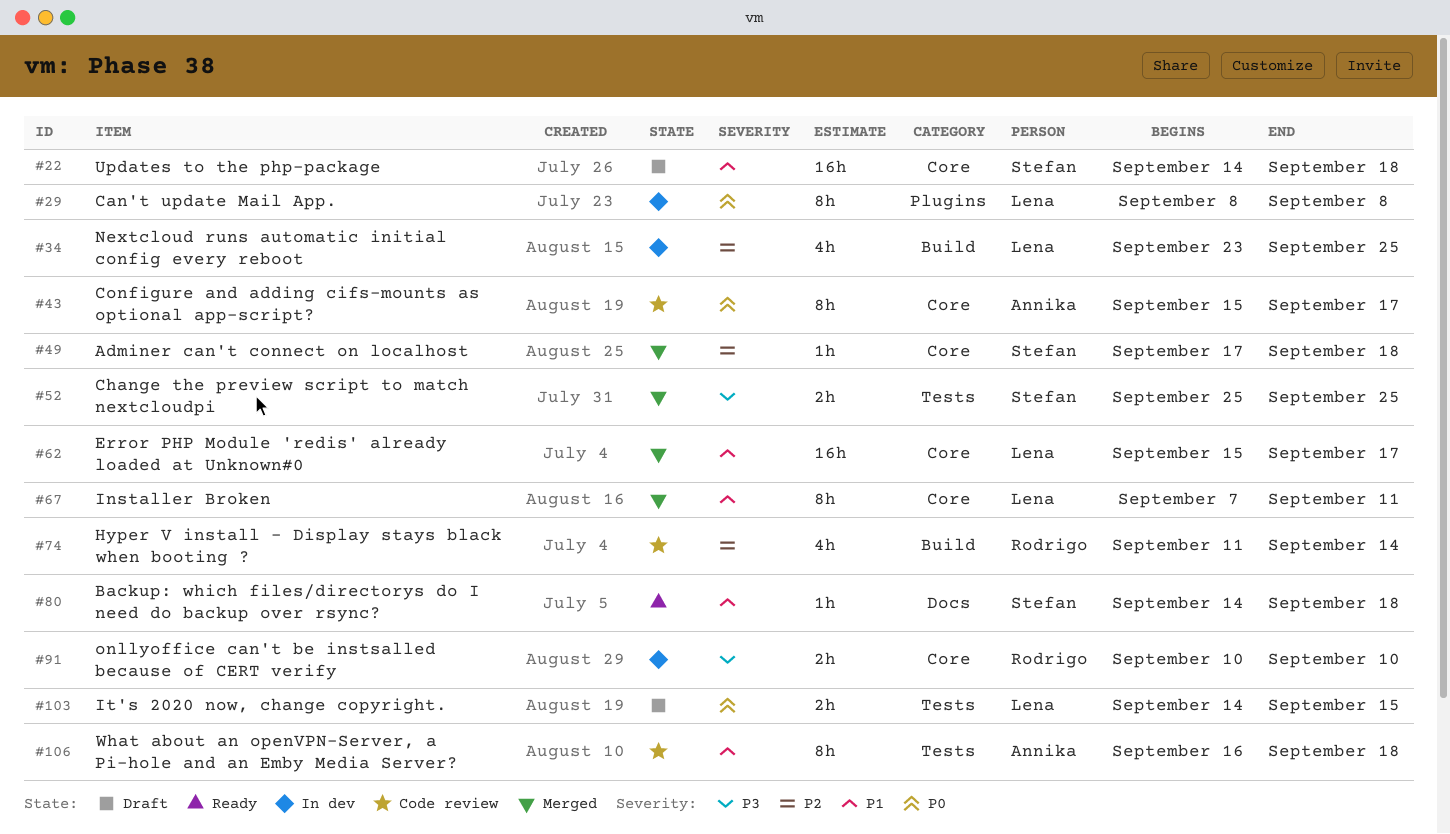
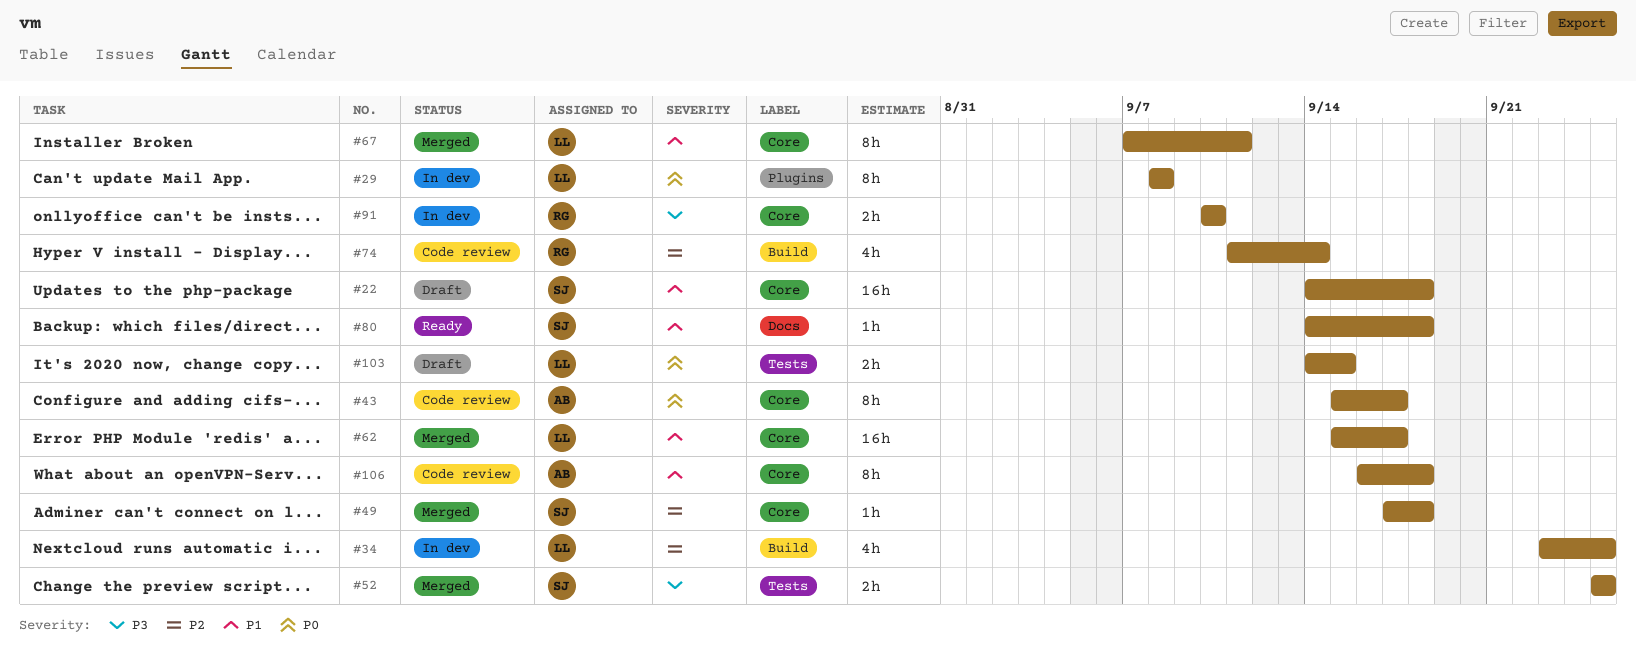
#106, label: Tests -> Core

